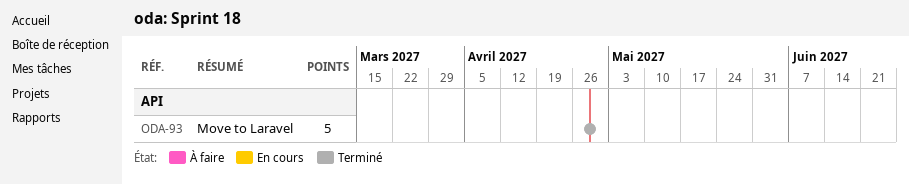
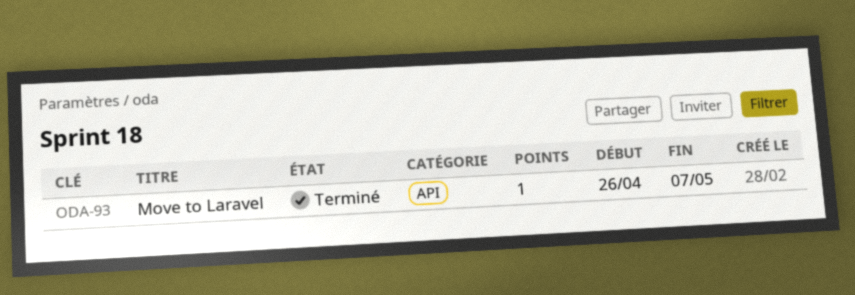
ODA-93, estimate: 5 -> 1
ODA-93, due: Apr 30 -> May 7

